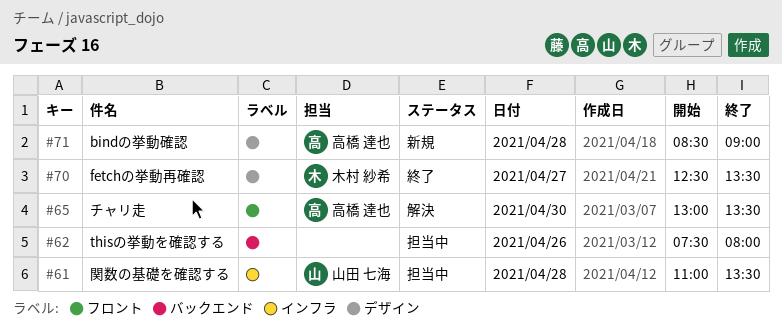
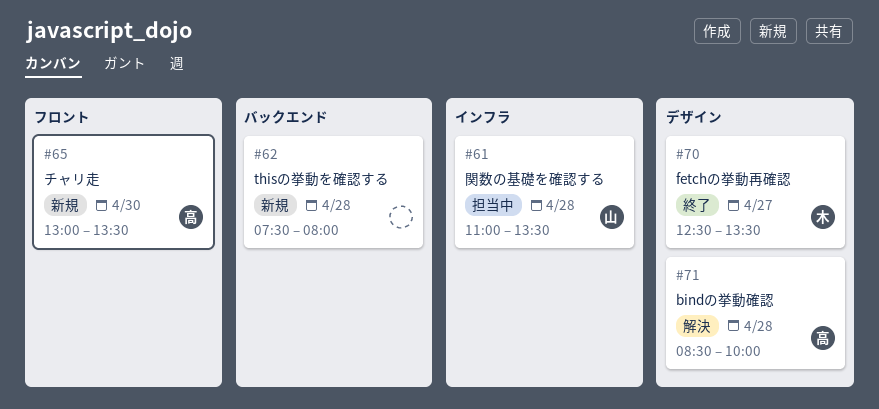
#62, status: 担当中 -> 新規
#62, day: Apr 26 -> Apr 28
#65, status: 解決 -> 新規
#71, status: 新規 -> 解決
#71, ends: 09:00 -> 10:00

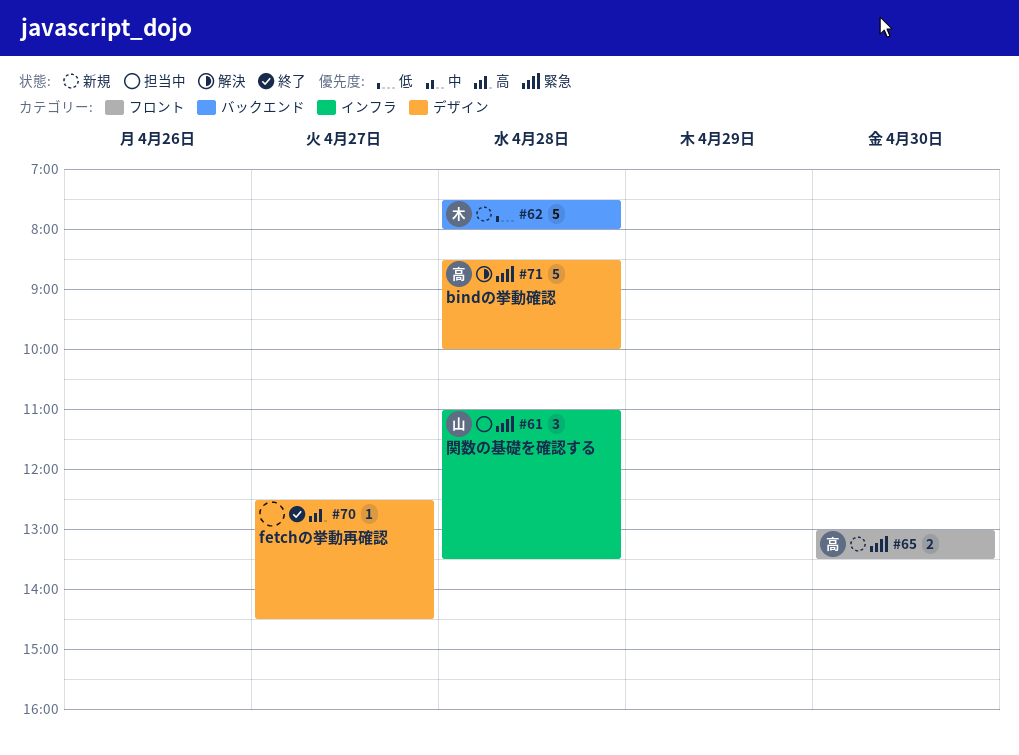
#62, owner: none -> 木
#70, owner: 木 -> none
#70, ends: 13:30 -> 14:30

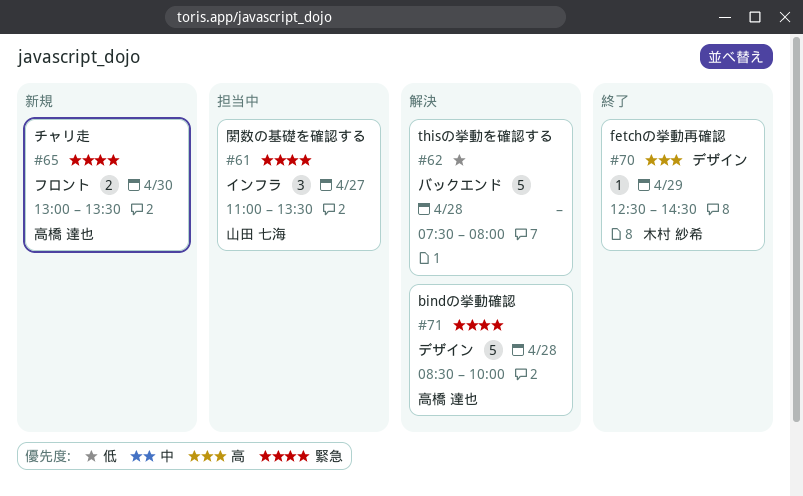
#61, day: Apr 28 -> Apr 27
#62, status: 新規 -> 解決
#62, owner: 木村 紗希 -> none
#70, owner: none -> 木村 紗希
#70, day: Apr 27 -> Apr 29

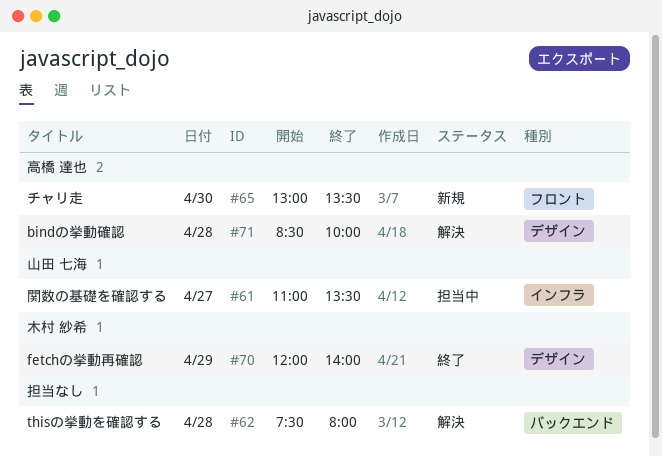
#70, begins: 12:30 -> 12:00
#70, ends: 14:30 -> 14:00

